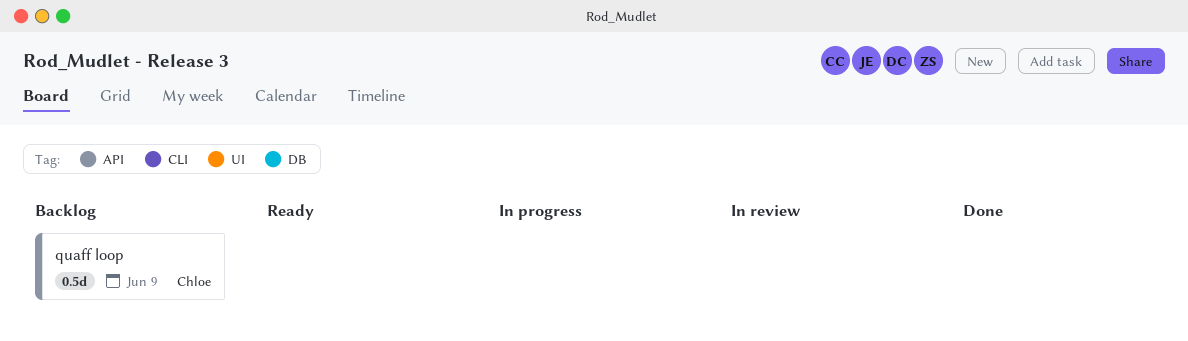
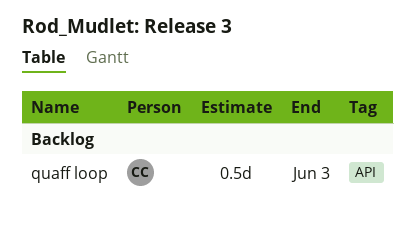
quaff loop, due: Jun 9 -> Jun 3

